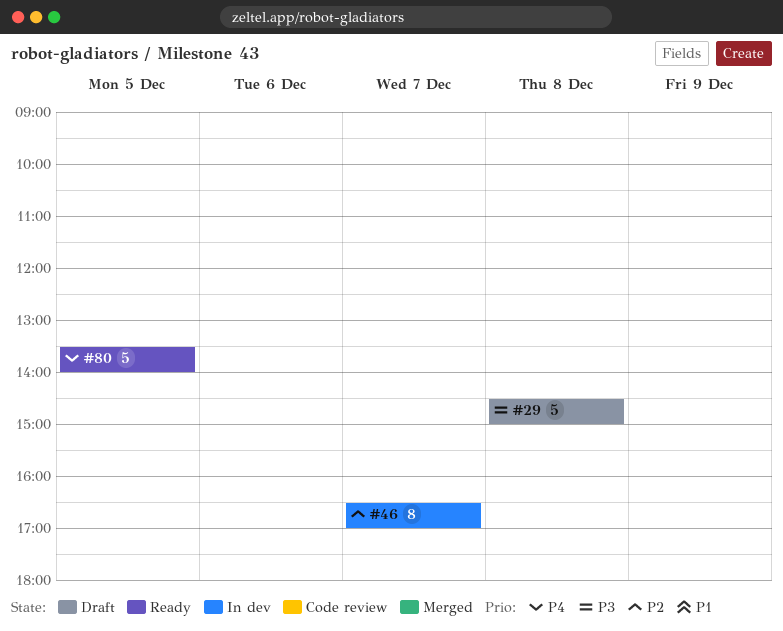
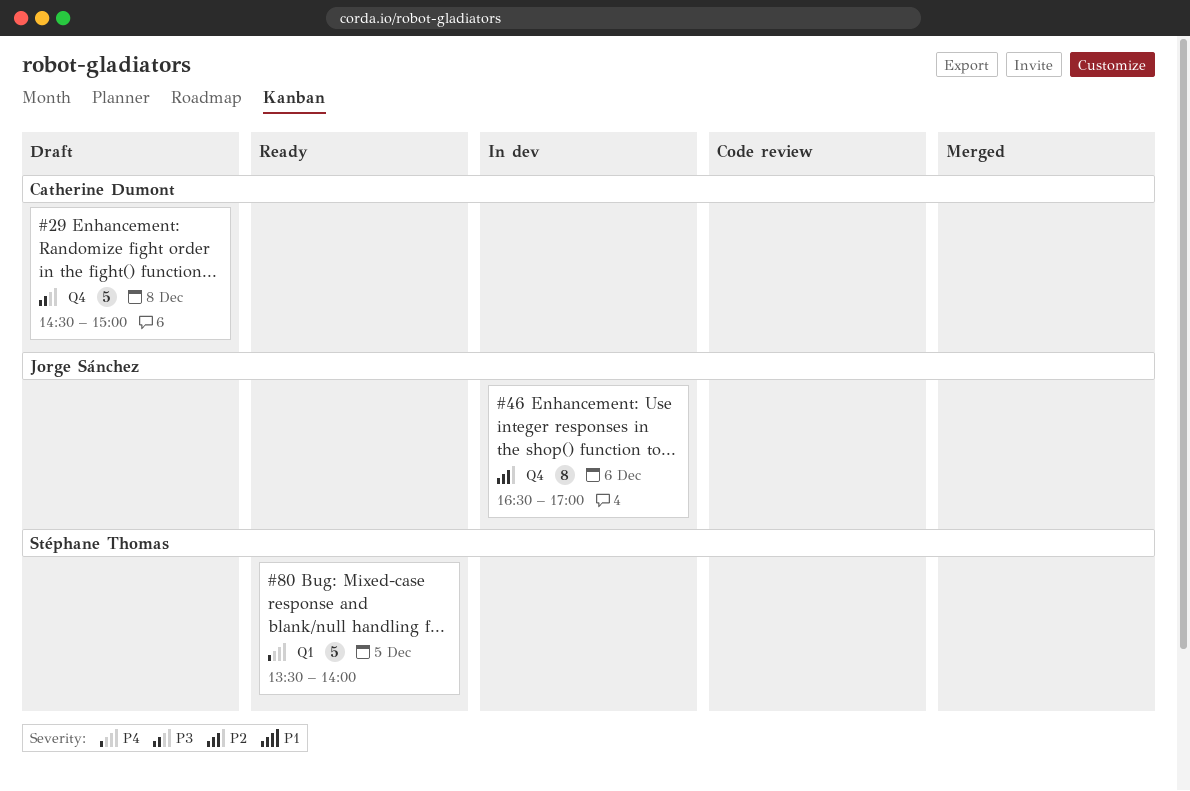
#46, day: Dec 7 -> Dec 6

